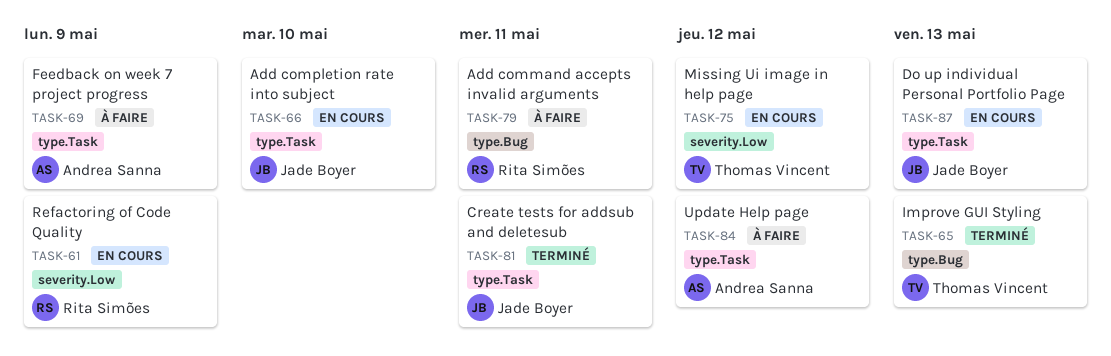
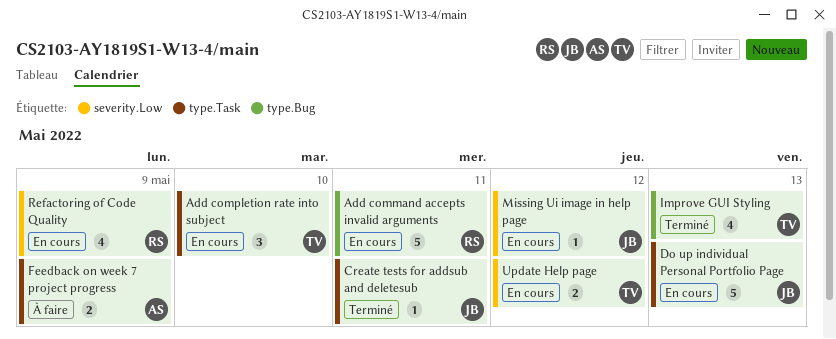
Add command accepts invalid arguments, status: À faire -> En cours
Add completion rate into subject, owner: Jade Boyer -> Thomas Vincent
Missing Ui image in help page, owner: Thomas Vincent -> Jade Boyer
Update Help page, status: À faire -> En cours
Update Help page, owner: Andrea Sanna -> Thomas Vincent
Update Help page, label: type.Task -> severity.Low

